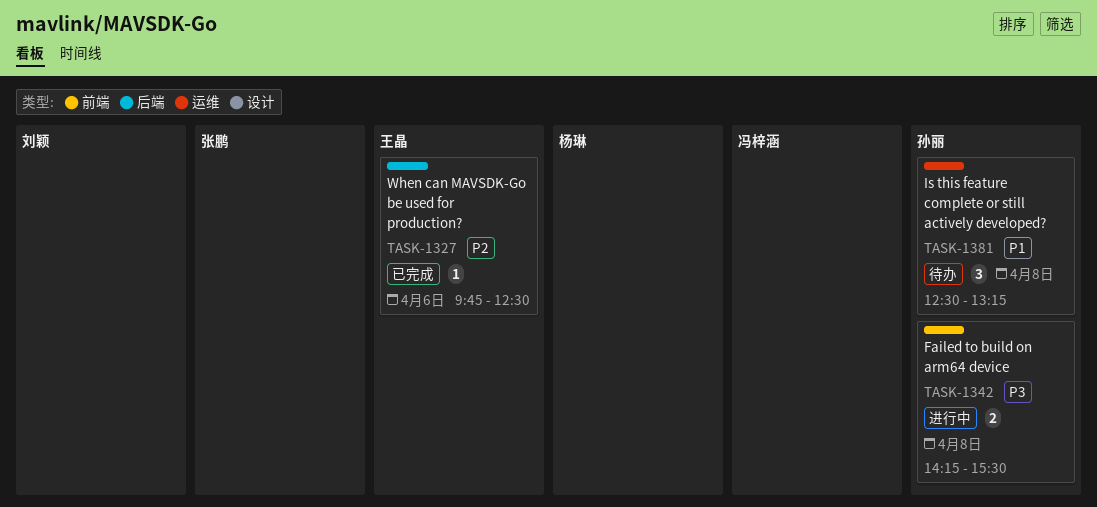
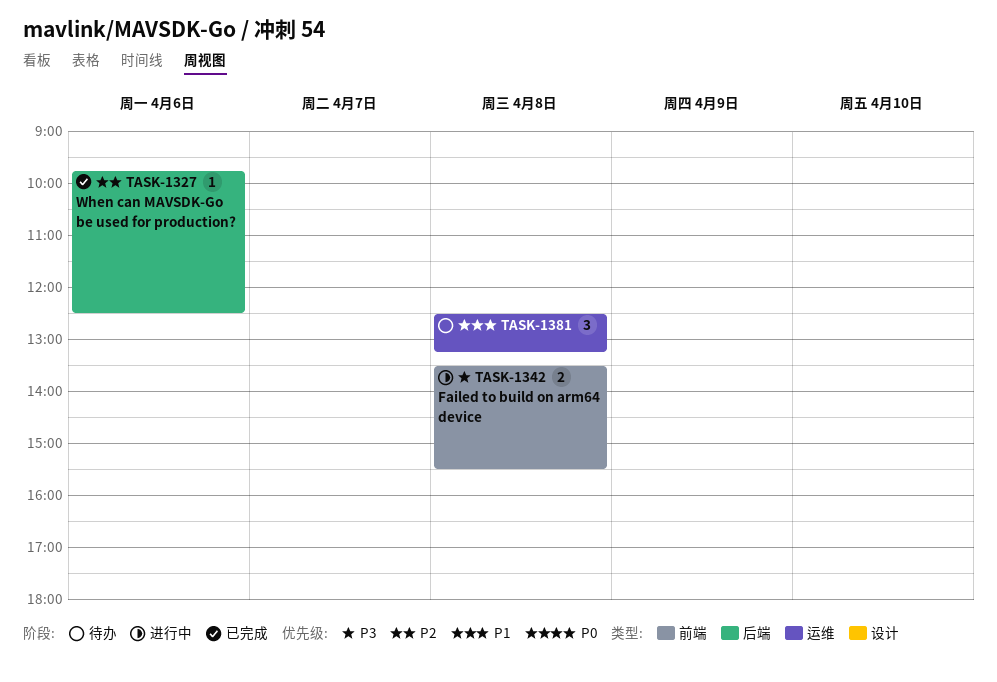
TASK-1342, begins: 14:15 -> 13:30

